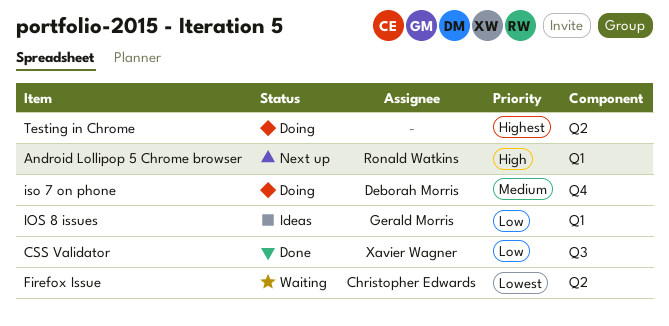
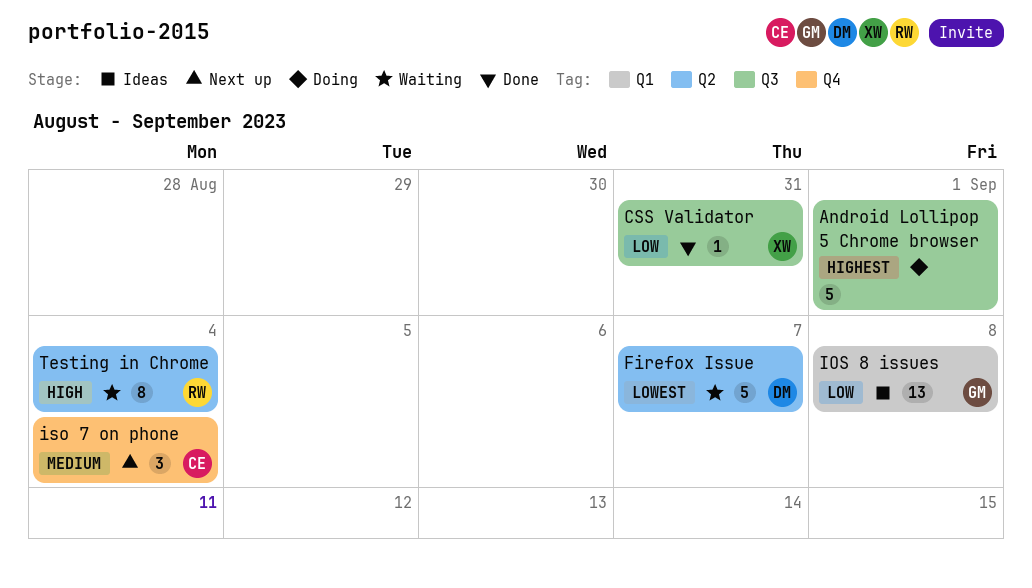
Android Lollipop 5 Chrome browser, status: Next up -> Doing
Android Lollipop 5 Chrome browser, owner: Ronald Watkins -> none
Android Lollipop 5 Chrome browser, priority: High -> Highest
Android Lollipop 5 Chrome browser, label: Q1 -> Q3
Firefox Issue, owner: Christopher Edwards -> Deborah Morris
iso 7 on phone, status: Doing -> Next up
iso 7 on phone, owner: Deborah Morris -> Christopher Edwards
Testing in Chrome, status: Doing -> Waiting
Testing in Chrome, owner: none -> Ronald Watkins
Testing in Chrome, priority: Highest -> High

